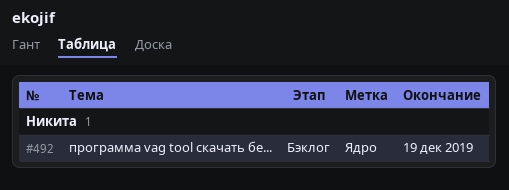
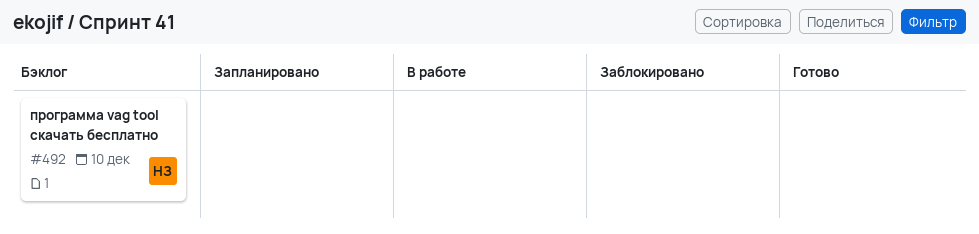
#492, due: Dec 19 -> Dec 10

